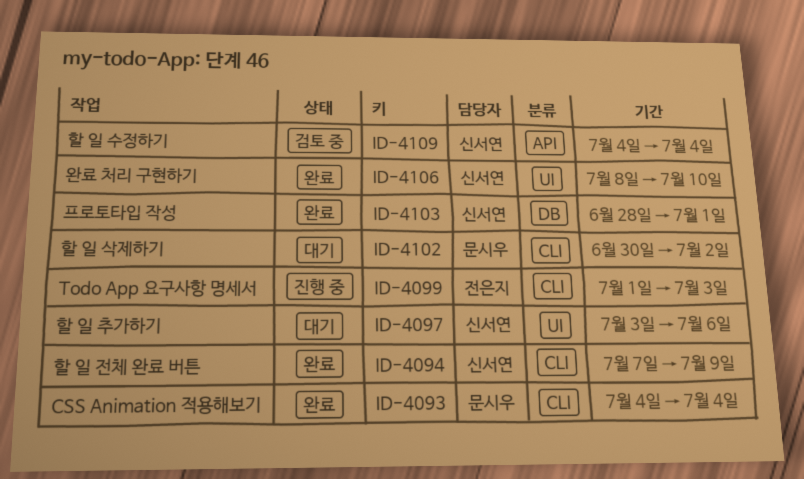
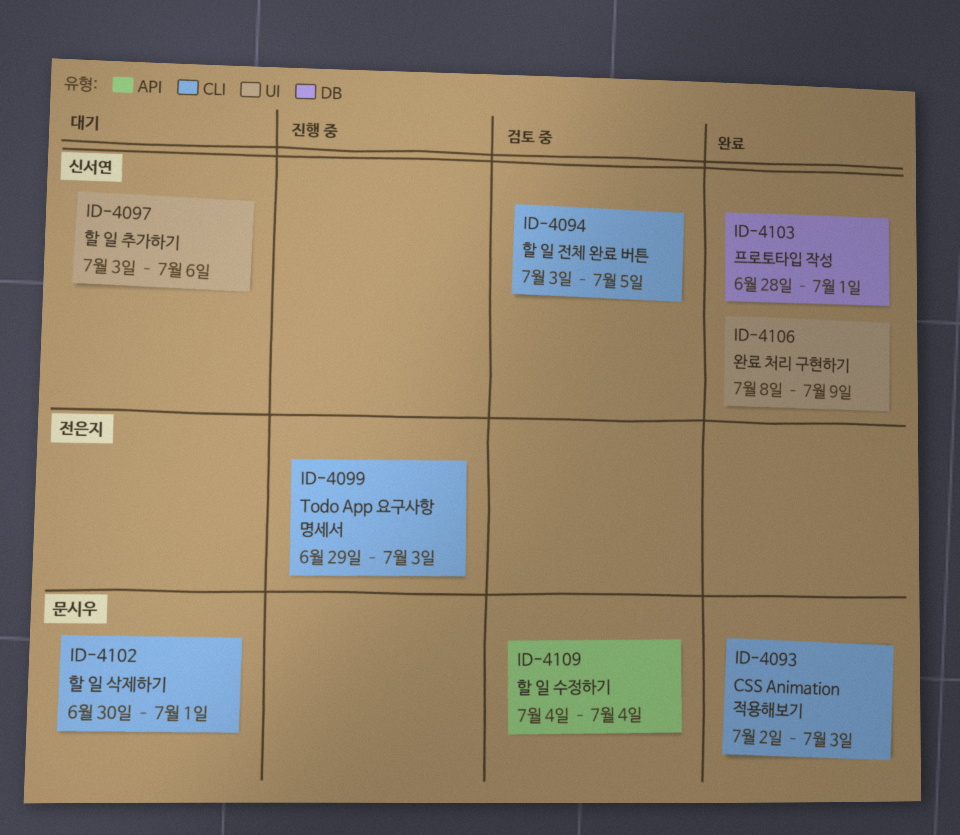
ID-4093, start: Jul 4 -> Jul 2
ID-4093, due: Jul 4 -> Jul 3
ID-4094, status: 완료 -> 검토 중
ID-4094, start: Jul 7 -> Jul 3
ID-4094, due: Jul 9 -> Jul 5
ID-4099, start: Jul 1 -> Jun 29
ID-4102, due: Jul 2 -> Jul 1
ID-4106, due: Jul 10 -> Jul 9
ID-4109, owner: 신서연 -> 문시우

